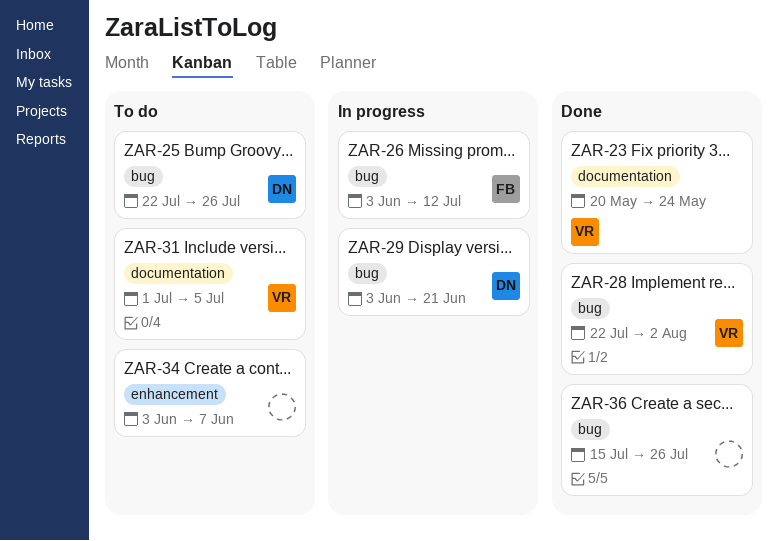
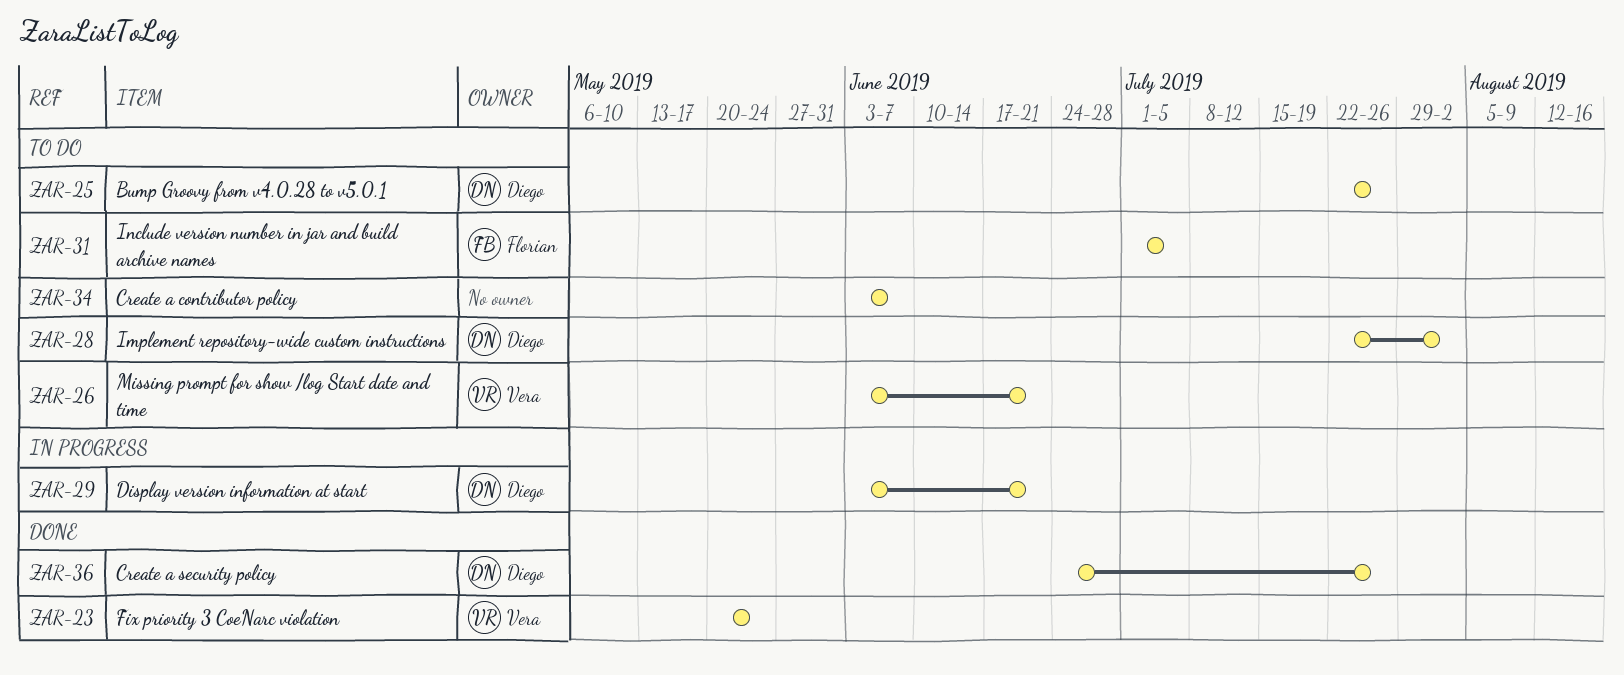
ZAR-26, status: In progress -> To do
ZAR-26, owner: Florian -> Vera
ZAR-26, due: Jul 12 -> Jun 21
ZAR-28, status: Done -> To do
ZAR-28, owner: Vera -> Diego
ZAR-31, owner: Vera -> Florian
ZAR-36, owner: none -> Diego
ZAR-36, start: Jul 15 -> Jun 24

